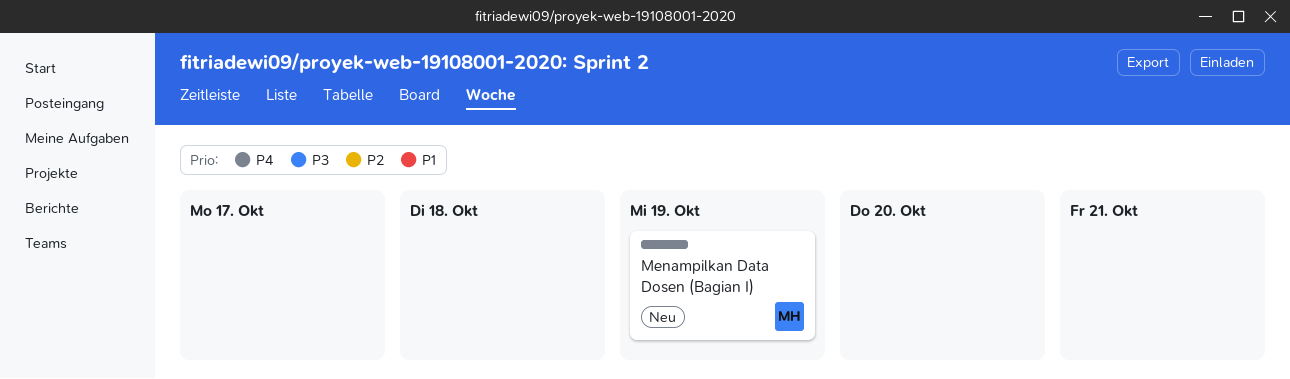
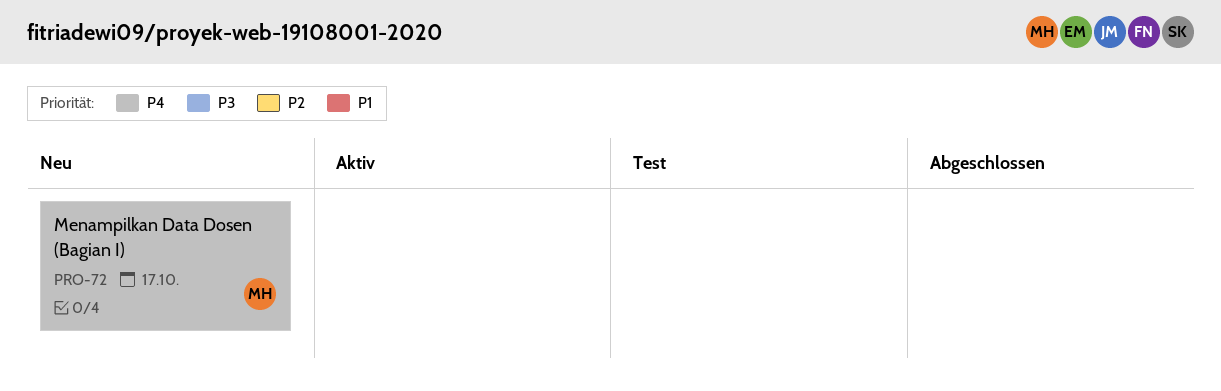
Menampilkan Data Dosen (Bagian I), due: Oct 19 -> Oct 17

